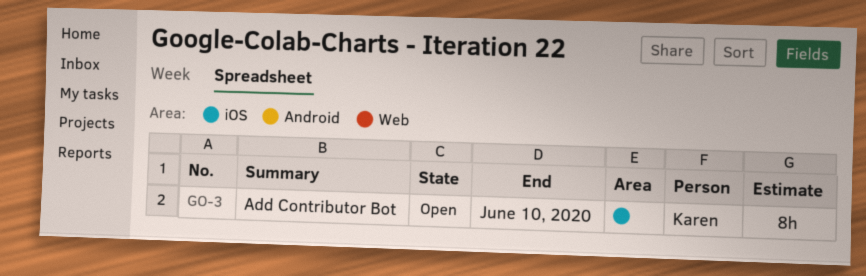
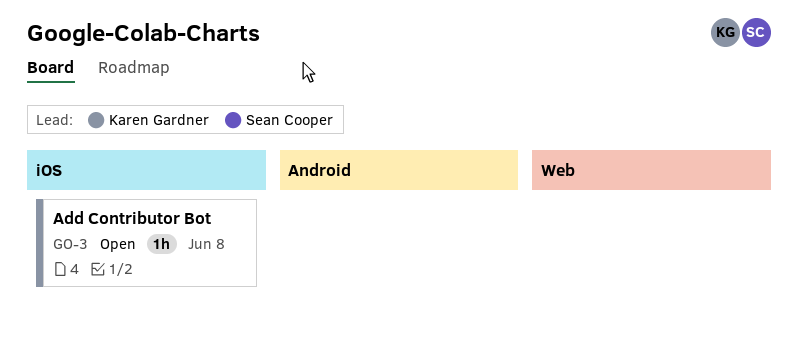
GO-3, estimate: 8h -> 1h
GO-3, due: Jun 10 -> Jun 8

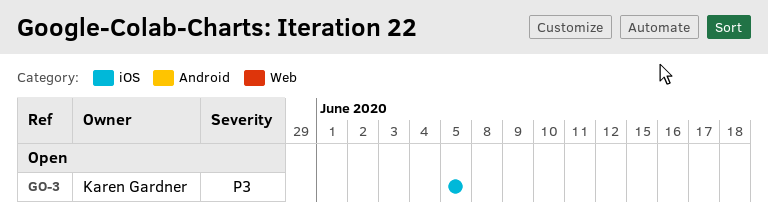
GO-3, due: Jun 8 -> Jun 5

